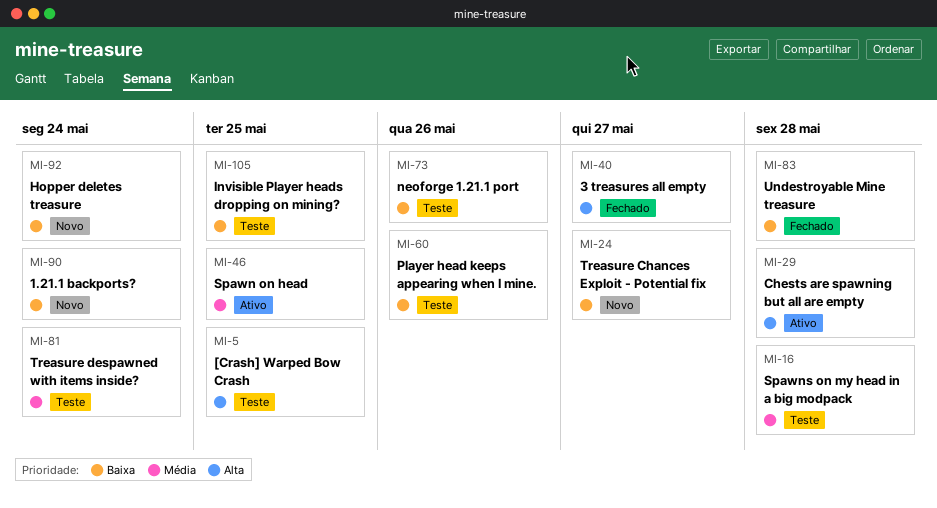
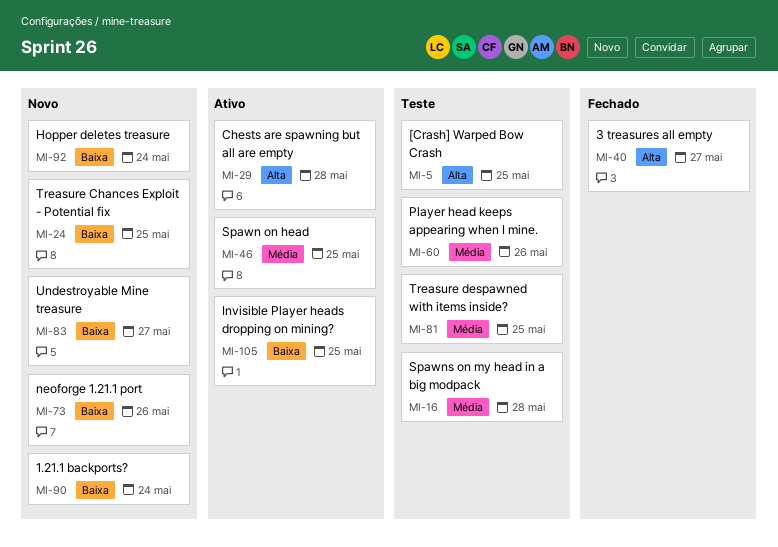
MI-24, due: May 27 -> May 25
MI-60, priority: Baixa -> Média
MI-73, status: Teste -> Novo
MI-81, due: May 24 -> May 25
MI-83, status: Fechado -> Novo
MI-83, due: May 28 -> May 27
MI-105, status: Teste -> Ativo

